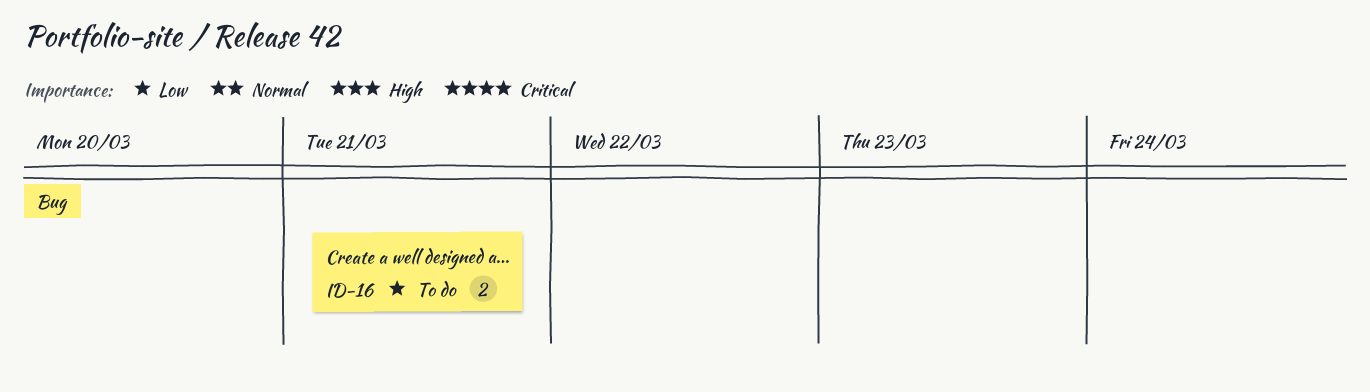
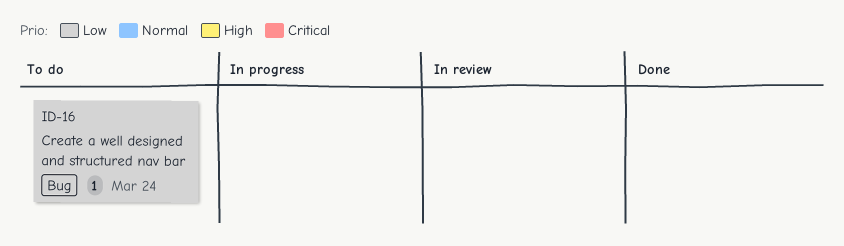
ID-16, estimate: 2 -> 1
ID-16, due: Mar 21 -> Mar 24

